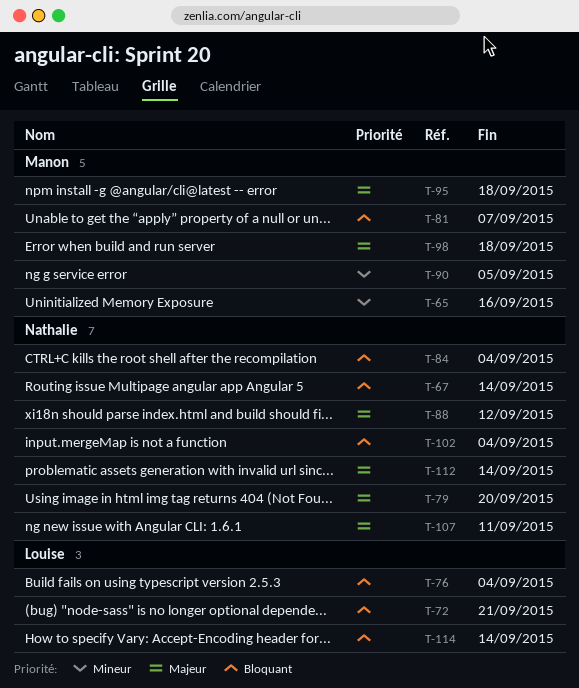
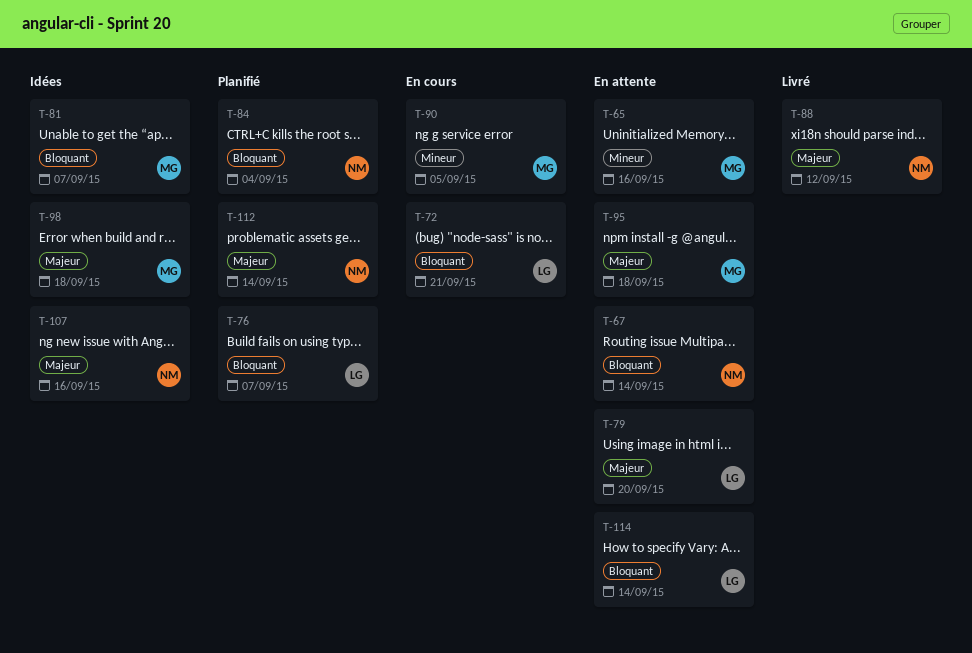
T-76, due: Sep 4 -> Sep 7
T-79, owner: Nathalie -> Louise
T-102: present -> none
T-107, due: Sep 11 -> Sep 16

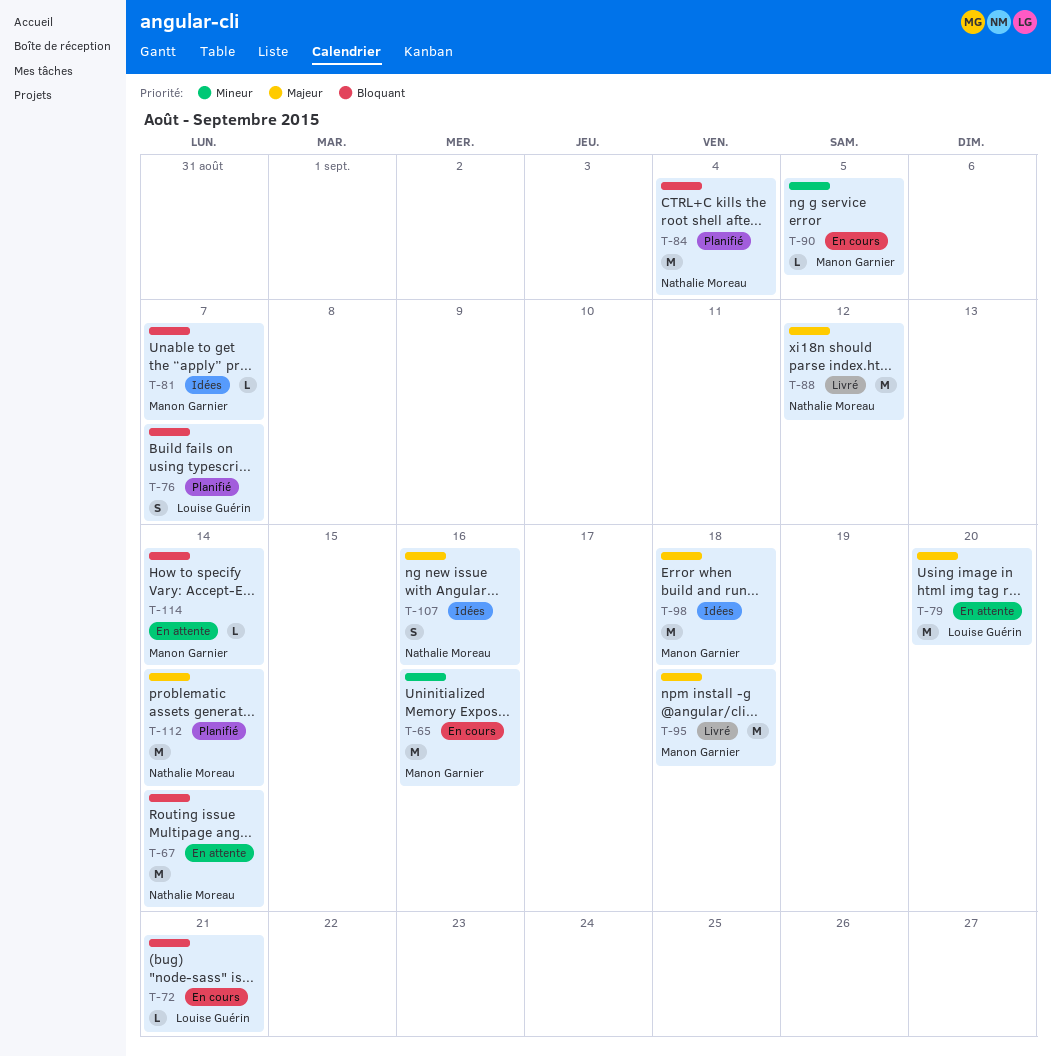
T-65, status: En attente -> En cours
T-95, status: En attente -> Livré
T-114, owner: Louise Guérin -> Manon Garnier

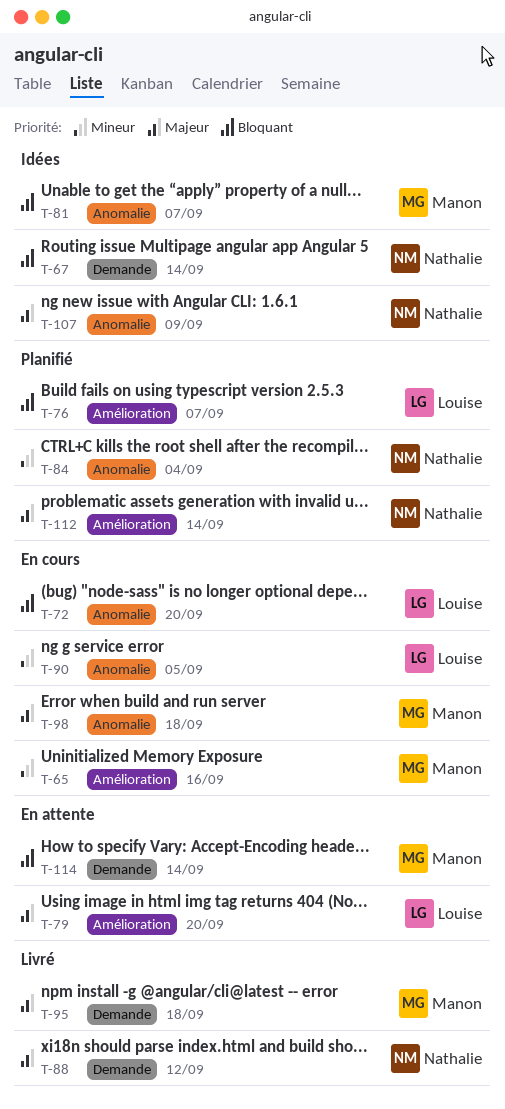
T-67, status: En attente -> Idées
T-72, due: Sep 21 -> Sep 20
T-84, priority: Bloquant -> Mineur
T-90, owner: Manon Garnier -> Louise Guérin
T-98, status: Idées -> En cours
T-107, due: Sep 16 -> Sep 9

